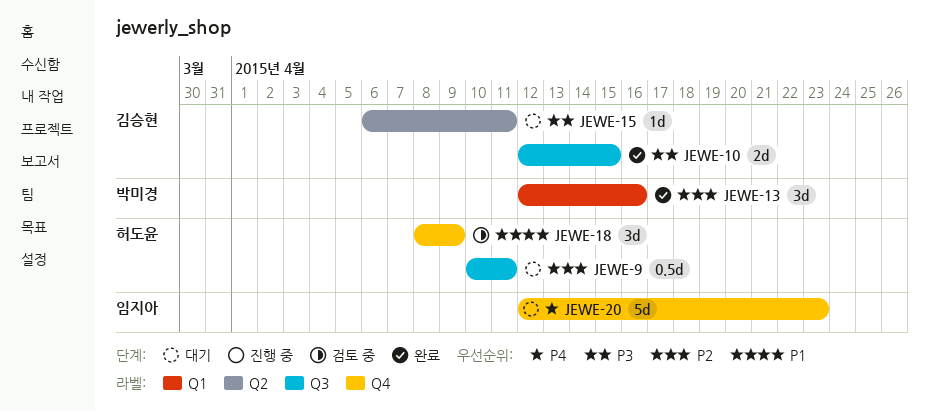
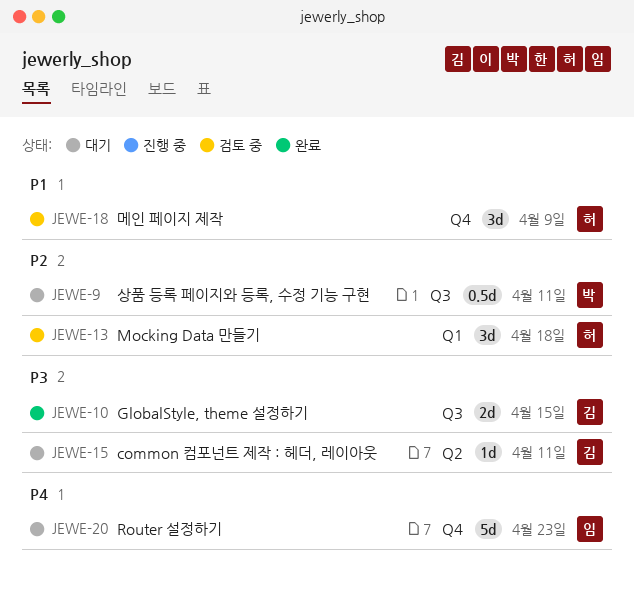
JEWE-9, owner: 허도윤 -> 박미경
JEWE-13, status: 완료 -> 검토 중
JEWE-13, owner: 박미경 -> 허도윤
JEWE-13, due: Apr 16 -> Apr 18

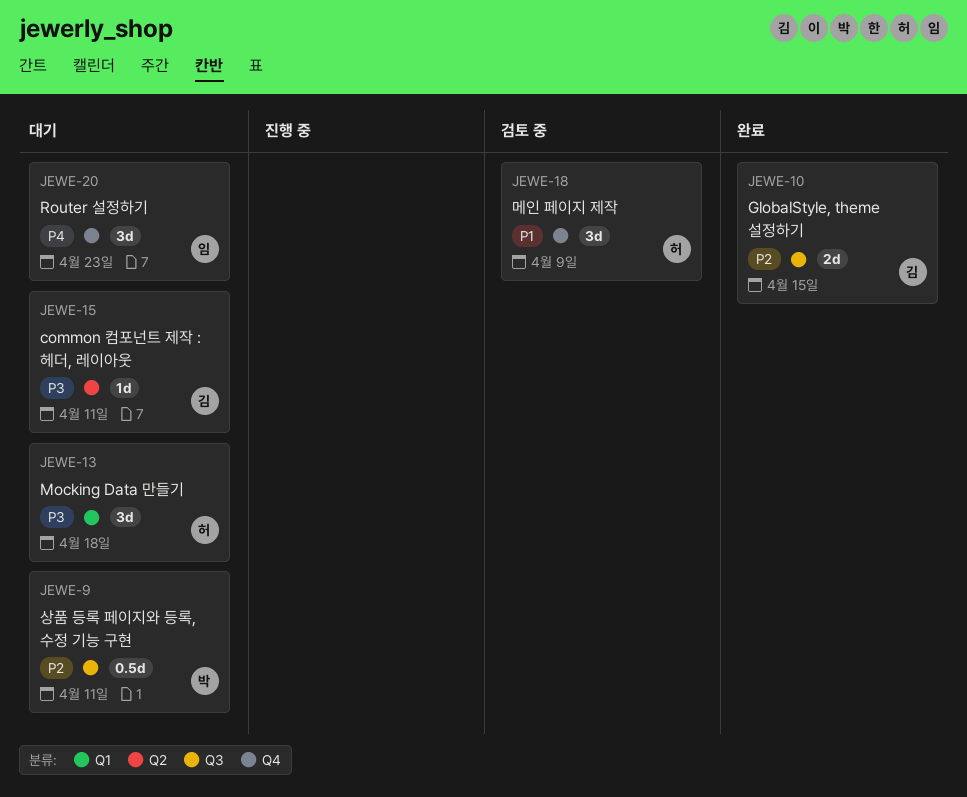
JEWE-10, priority: P3 -> P2
JEWE-13, status: 검토 중 -> 대기
JEWE-13, priority: P2 -> P3
JEWE-20, estimate: 5d -> 3d

